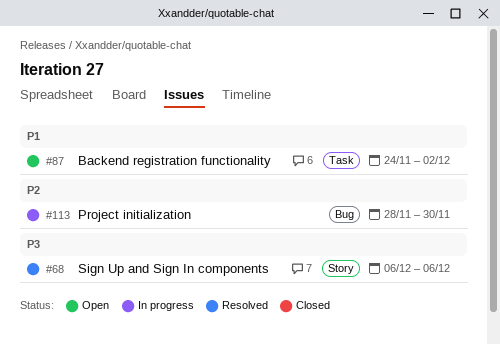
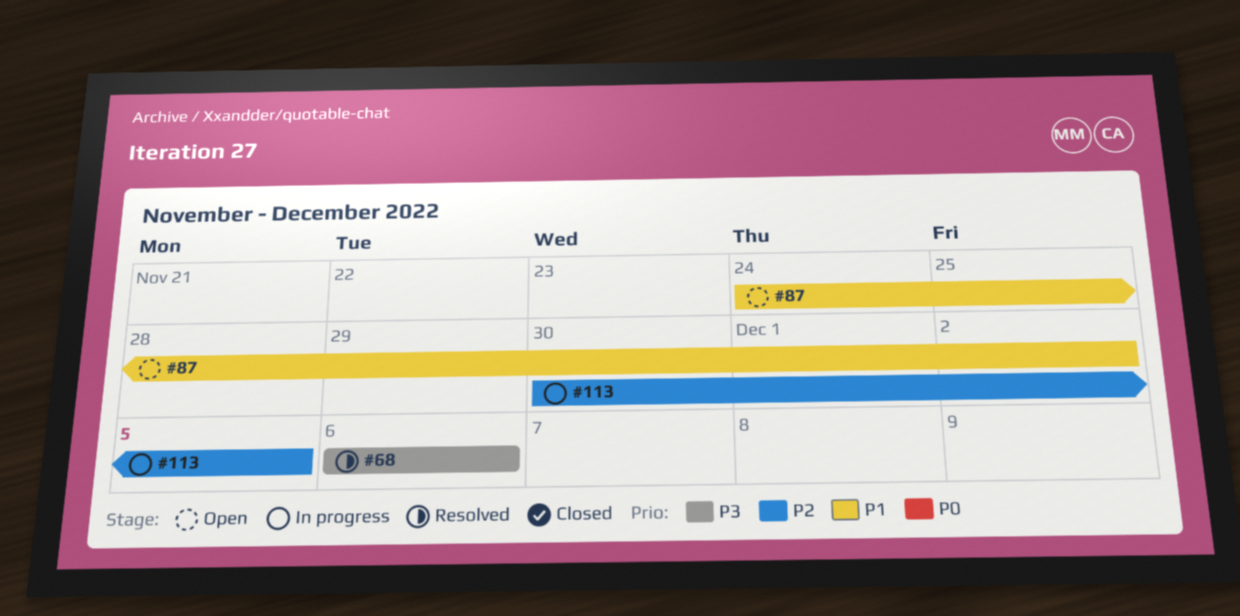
#113, start: Nov 28 -> Nov 30
#113, due: Nov 30 -> Dec 5

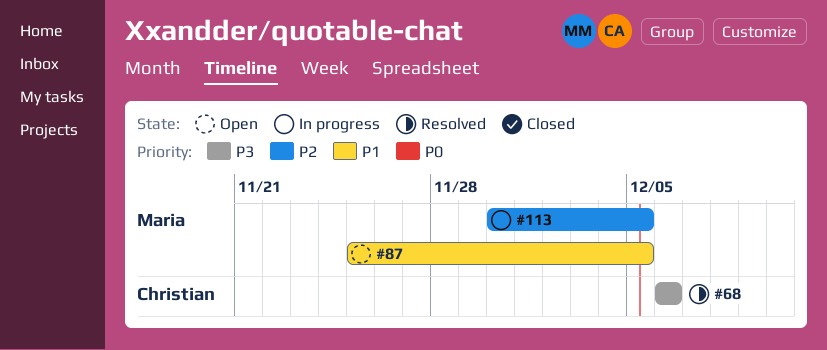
#87, start: Nov 24 -> Nov 25
#87, due: Dec 2 -> Dec 5

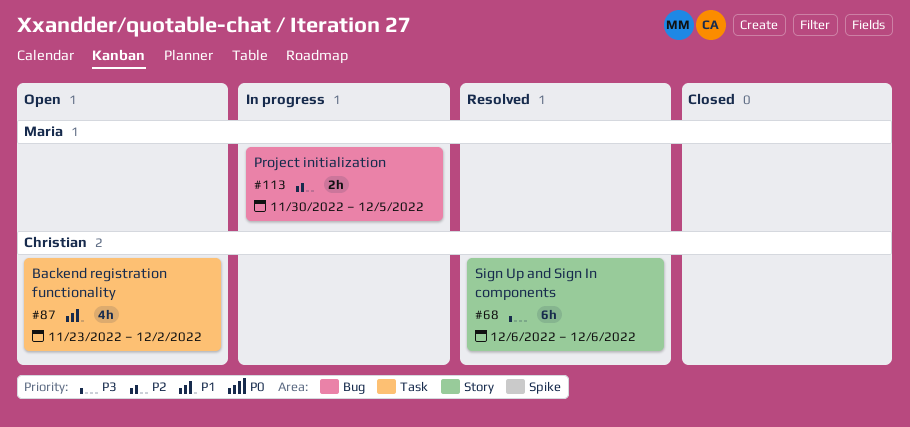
#87, owner: Maria -> Christian
#87, start: Nov 25 -> Nov 23
#87, due: Dec 5 -> Dec 2

